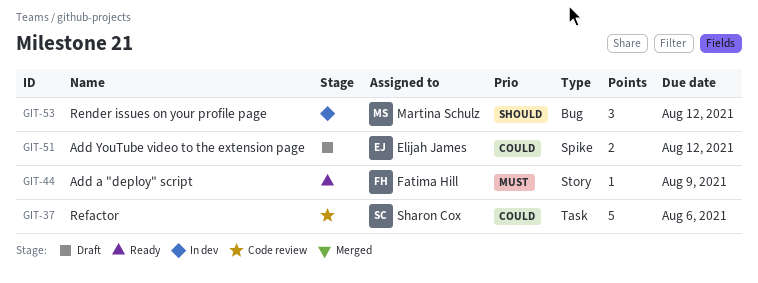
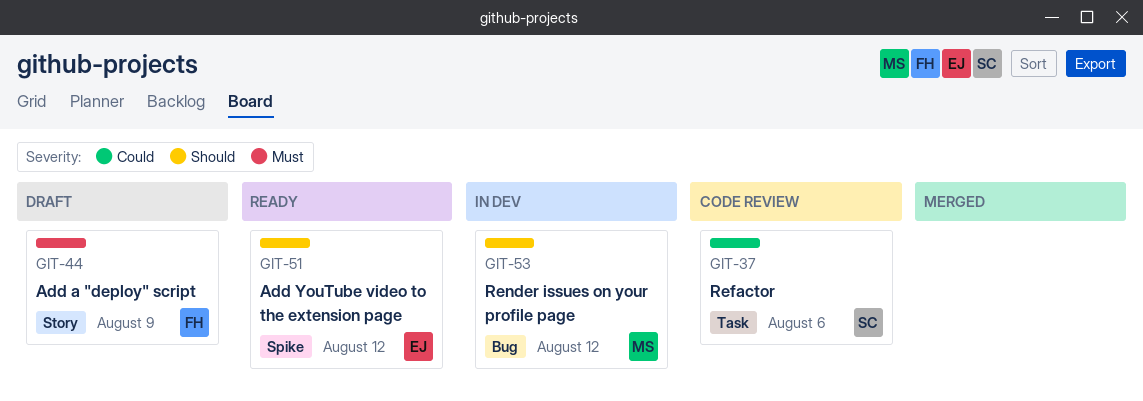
GIT-44, status: Ready -> Draft
GIT-51, status: Draft -> Ready
GIT-51, priority: Could -> Should

